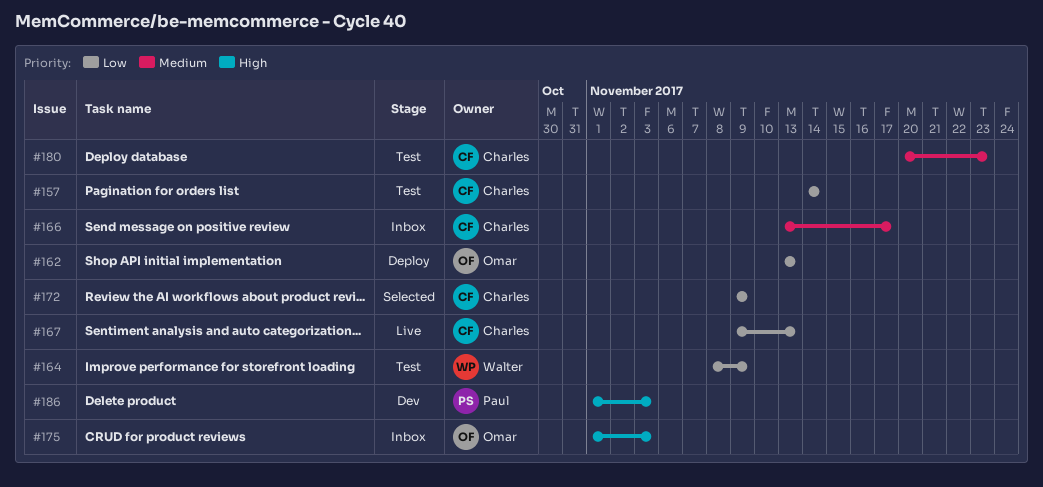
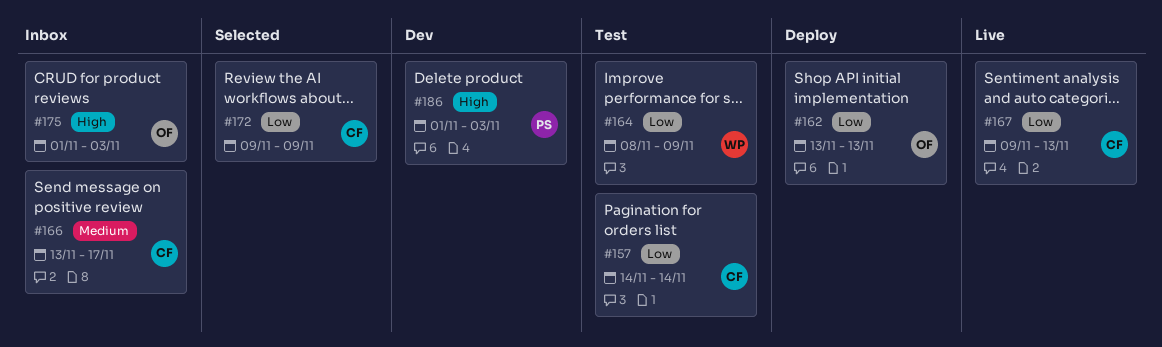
#180: present -> none

